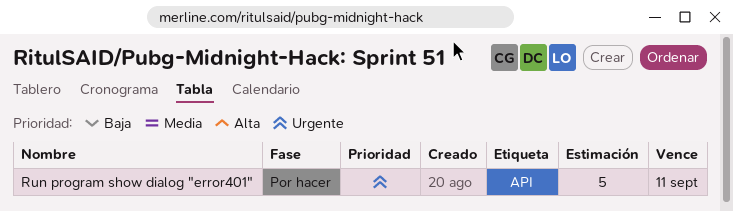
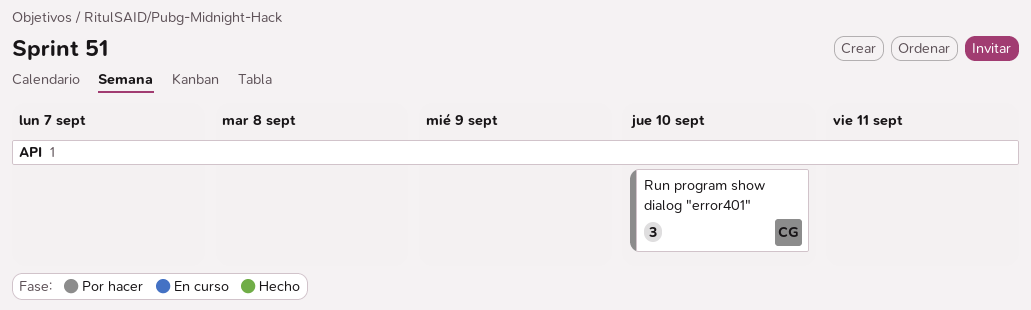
Run program show dialog "error401", estimate: 5 -> 3
Run program show dialog "error401", due: Sep 11 -> Sep 10

